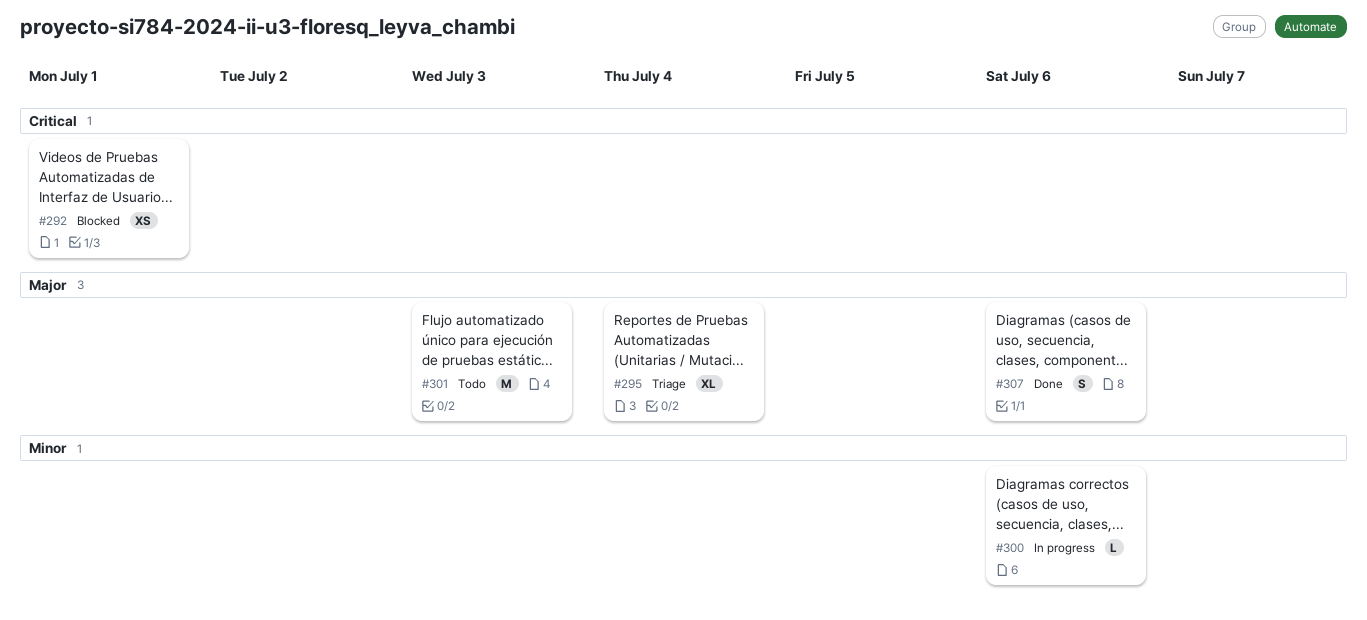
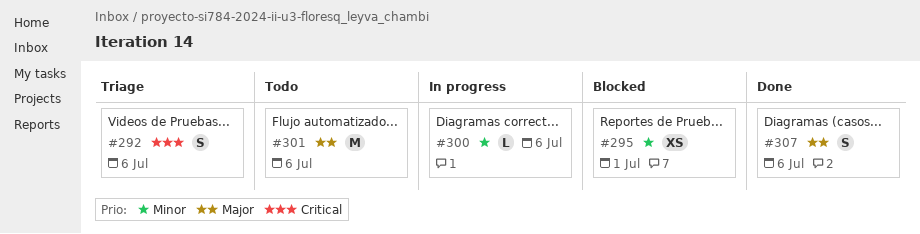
#292, status: Blocked -> Triage
#292, estimate: XS -> S
#292, due: Jul 1 -> Jul 6
#295, status: Triage -> Blocked
#295, priority: Major -> Minor
#295, estimate: XL -> XS
#295, due: Jul 4 -> Jul 1
#301, due: Jul 3 -> Jul 6

